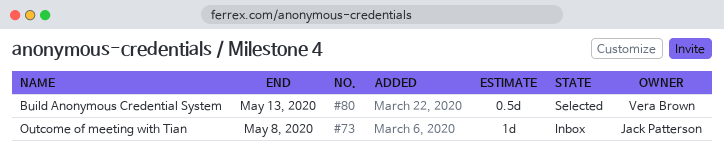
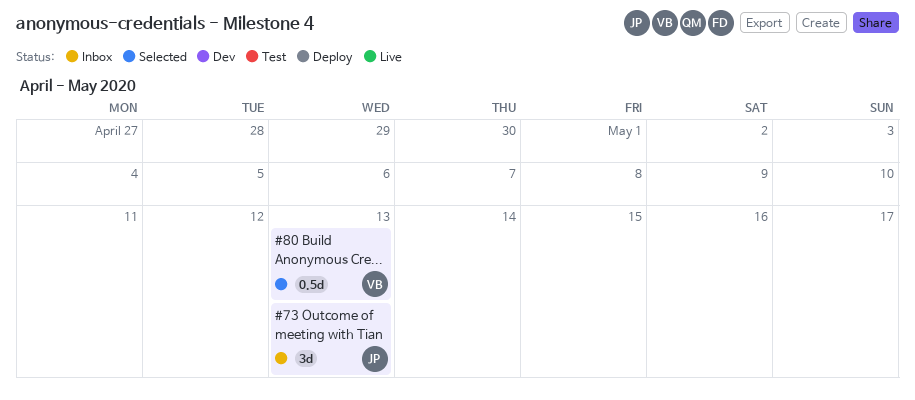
#73, estimate: 1d -> 3d
#73, due: May 8 -> May 13

